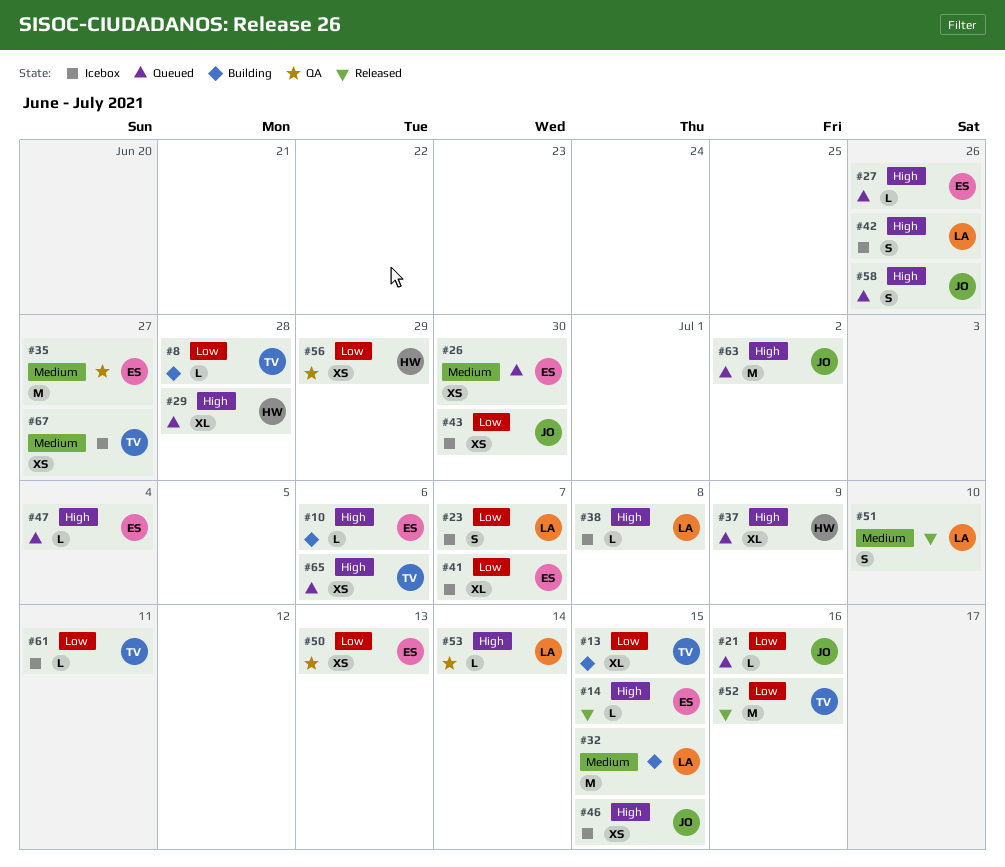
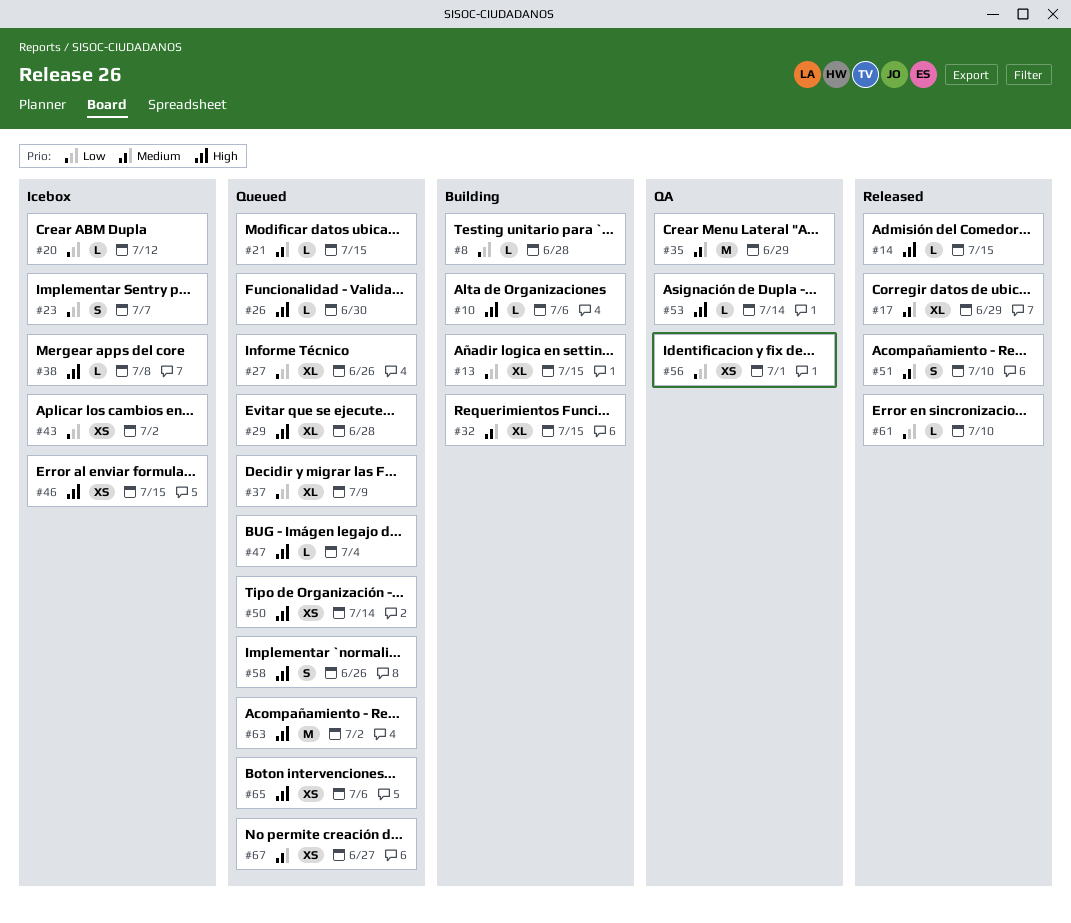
#17: none -> present
#20: none -> present
#21, priority: Low -> Medium
#21, due: Jul 16 -> Jul 15
#26, priority: Medium -> High
#26, estimate: XS -> L
#27, priority: High -> Low
#27, estimate: L -> XL
#32, estimate: M -> XL
#35, due: Jun 27 -> Jun 29
#37, priority: High -> Low
#41: present -> none
#42: present -> none
#43, due: Jun 30 -> Jul 2
#50, status: QA -> Queued
#50, priority: Low -> High
#50, due: Jul 13 -> Jul 14
#52: present -> none
#56, due: Jun 29 -> Jul 1
#61, status: Icebox -> Released
#61, due: Jul 11 -> Jul 10
#67, status: Icebox -> Queued

